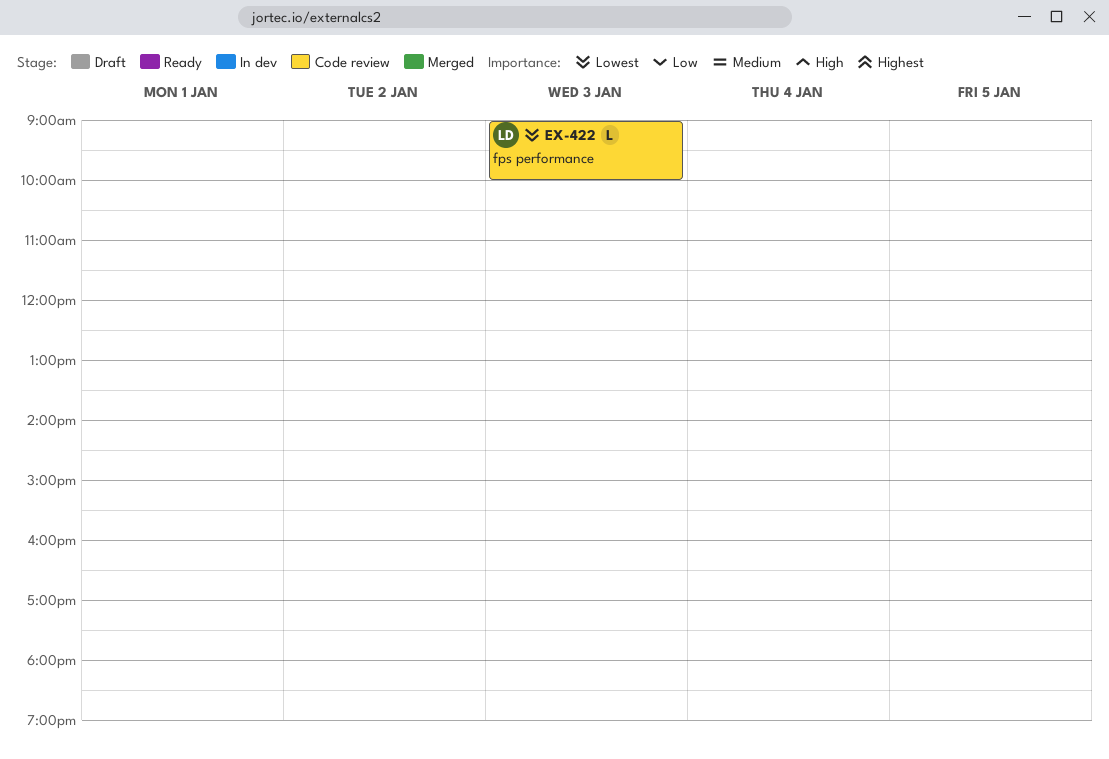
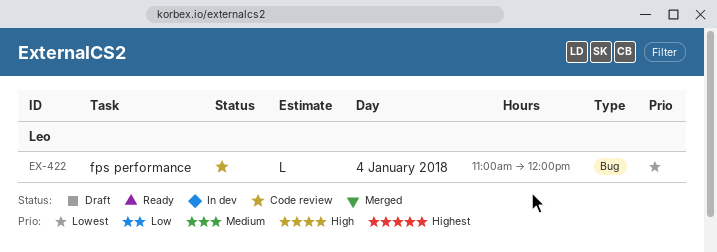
EX-422, day: Jan 3 -> Jan 4
EX-422, begins: 09:00 -> 11:00
EX-422, ends: 10:00 -> 12:00

